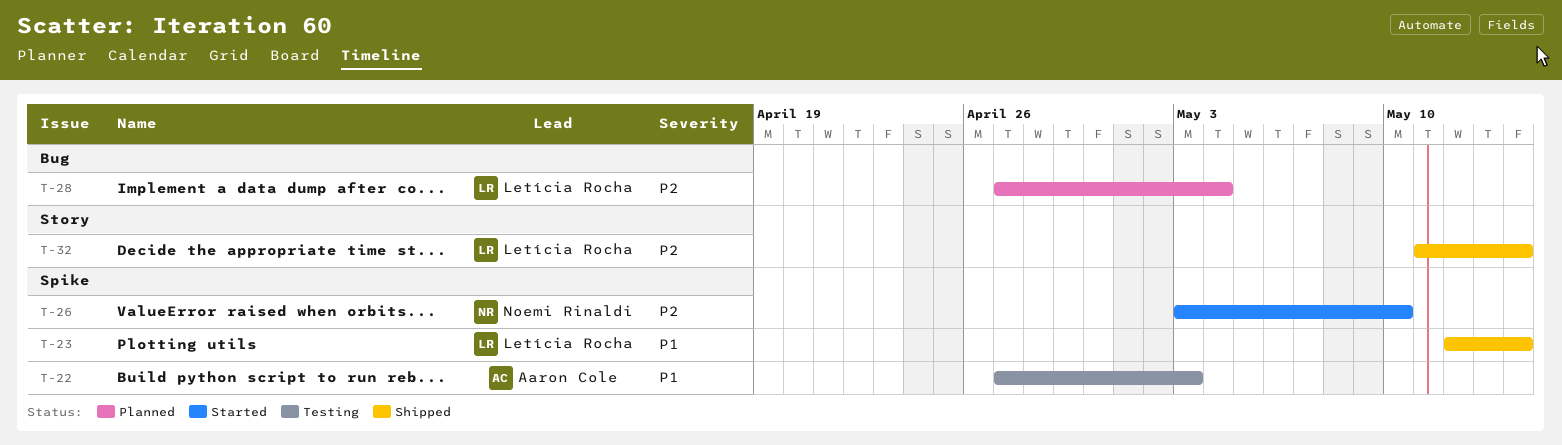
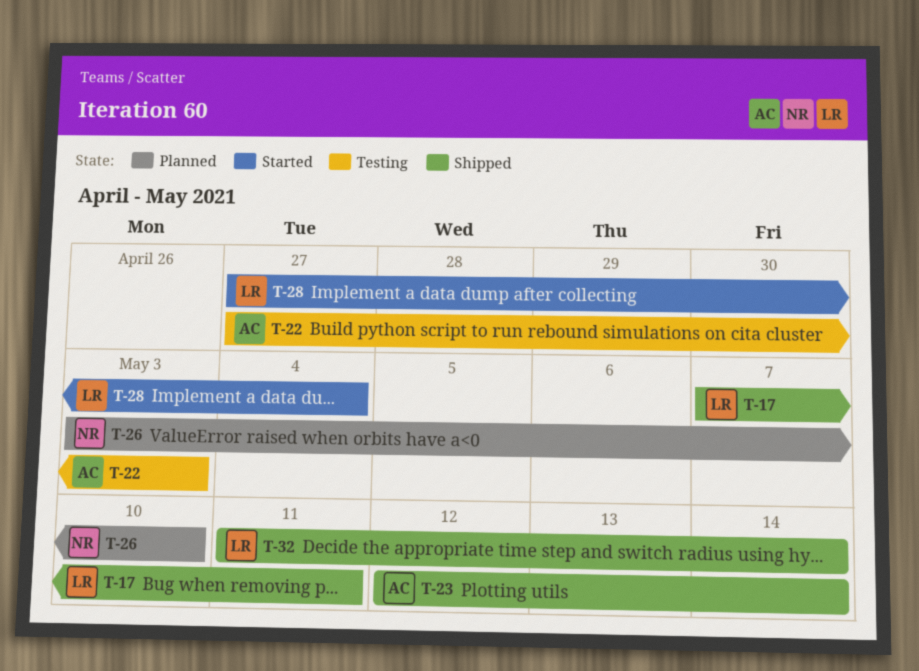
T-17: none -> present
T-23, owner: Letícia Rocha -> Aaron Cole
T-26, status: Started -> Planned
T-28, status: Planned -> Started

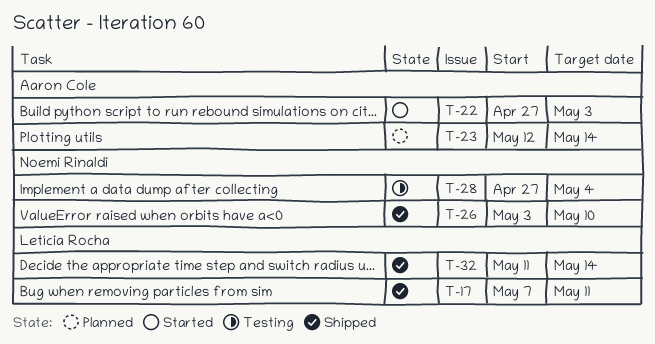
T-22, status: Testing -> Started
T-23, status: Shipped -> Planned
T-26, status: Planned -> Shipped
T-28, status: Started -> Testing
T-28, owner: Letícia Rocha -> Noemi Rinaldi

